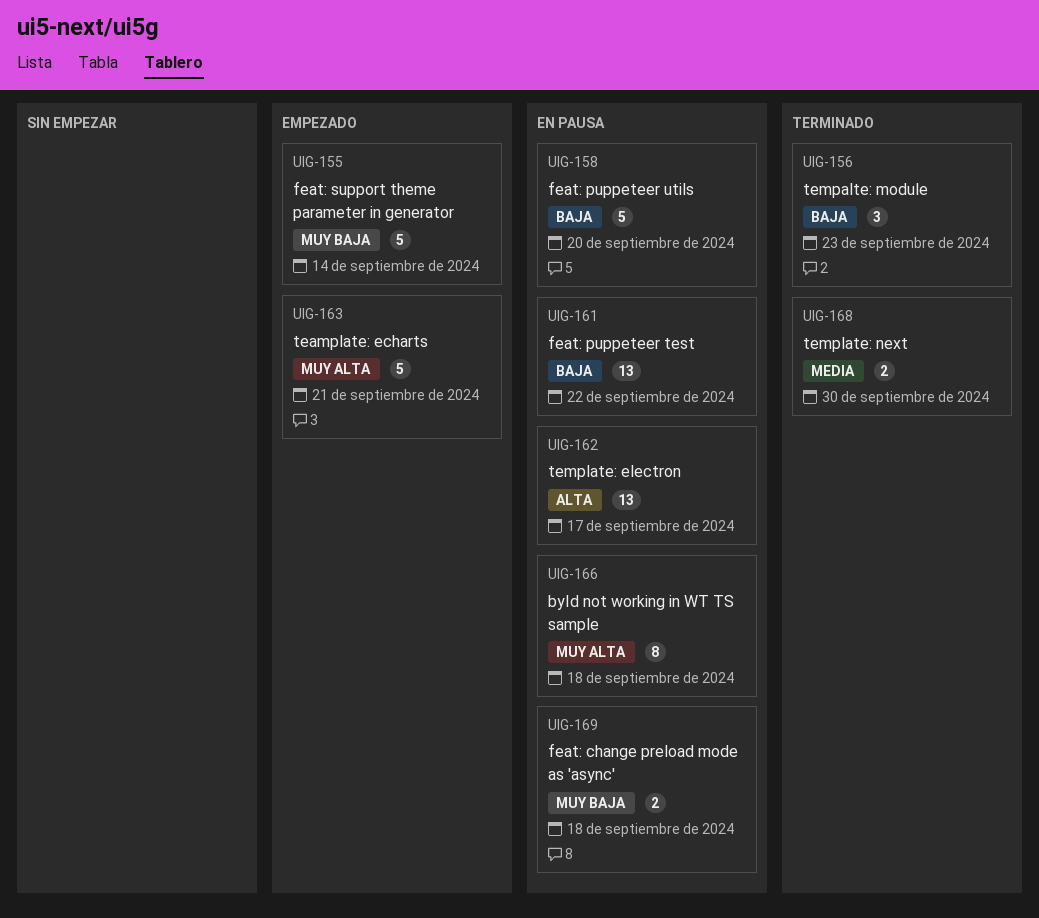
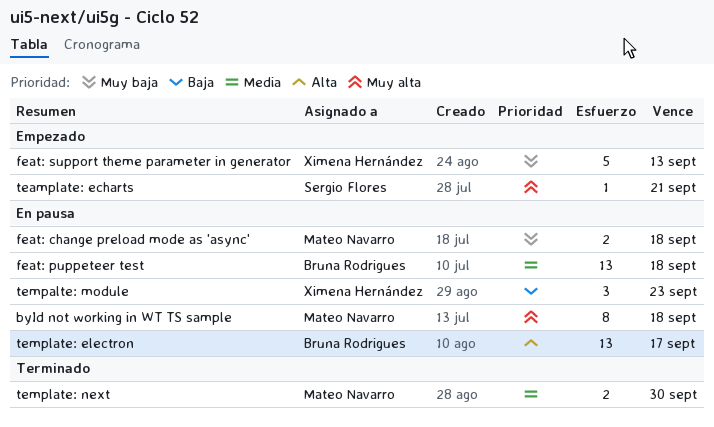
feat: puppeteer test, priority: Baja -> Media
feat: puppeteer test, due: Sep 22 -> Sep 18
feat: puppeteer utils: present -> none
feat: support theme parameter in generator, due: Sep 14 -> Sep 13
teamplate: echarts, estimate: 5 -> 1
tempalte: module, status: Terminado -> En pausa

